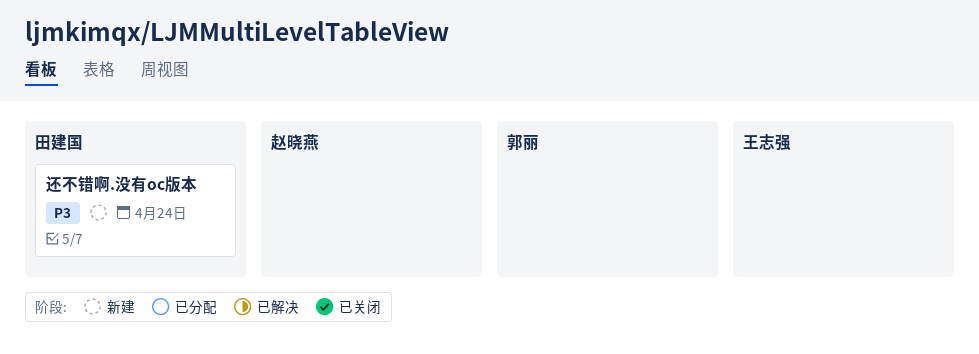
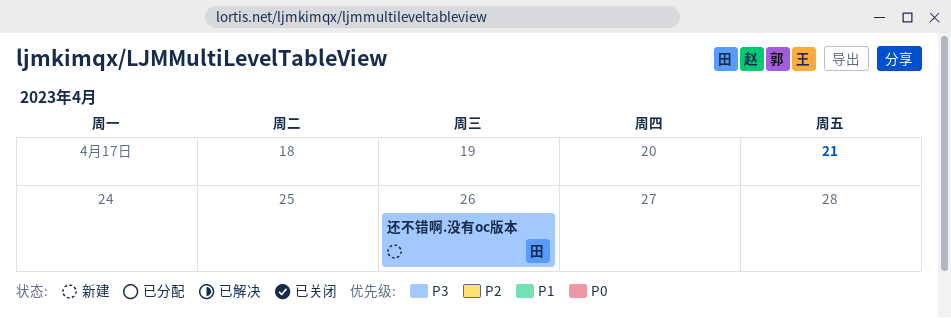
还不错啊.没有oc版本, due: Apr 24 -> Apr 26

